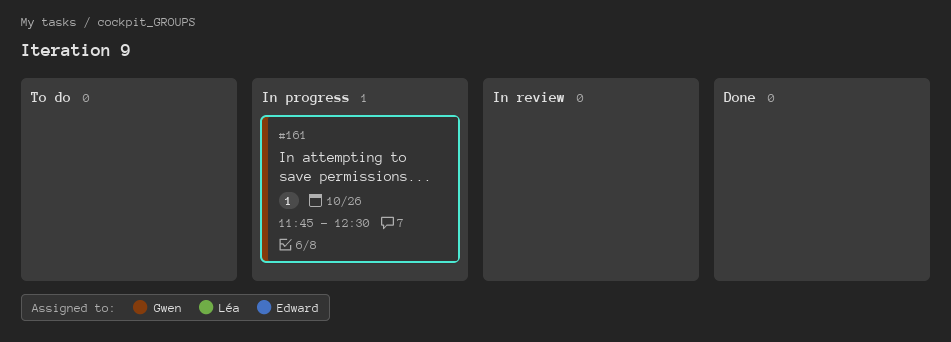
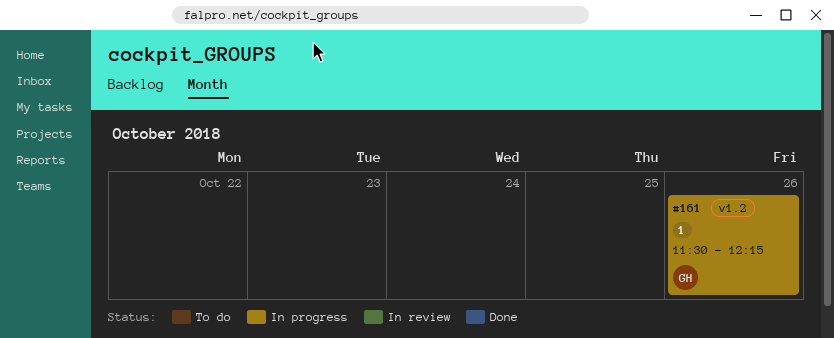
#161, begins: 11:45 -> 11:30
#161, ends: 12:30 -> 12:15

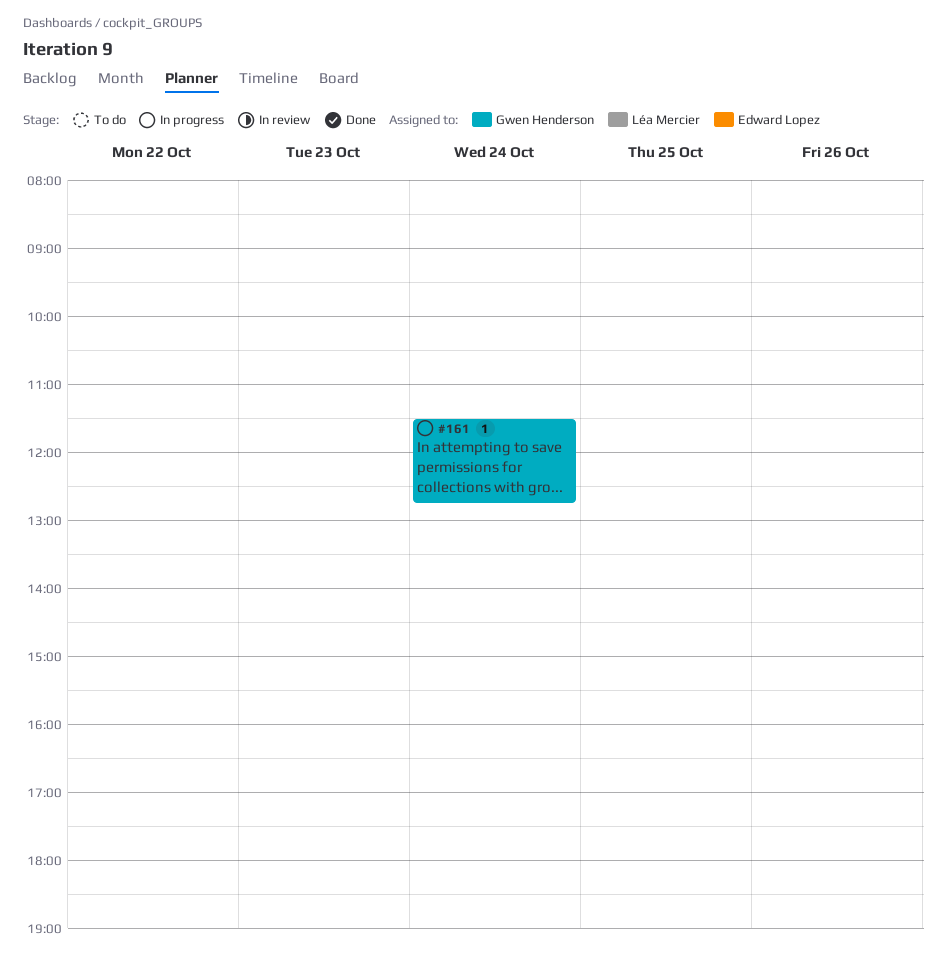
#161, day: Oct 26 -> Oct 24
#161, ends: 12:15 -> 12:45

